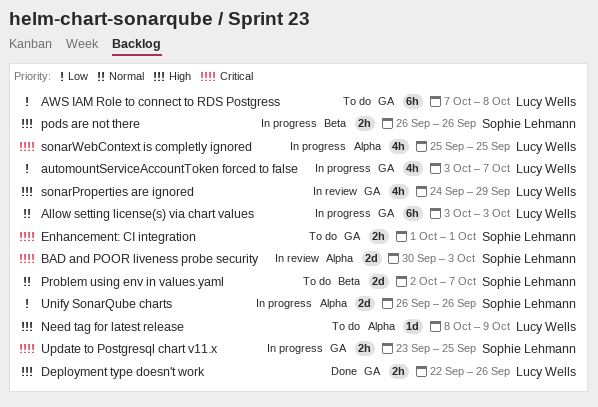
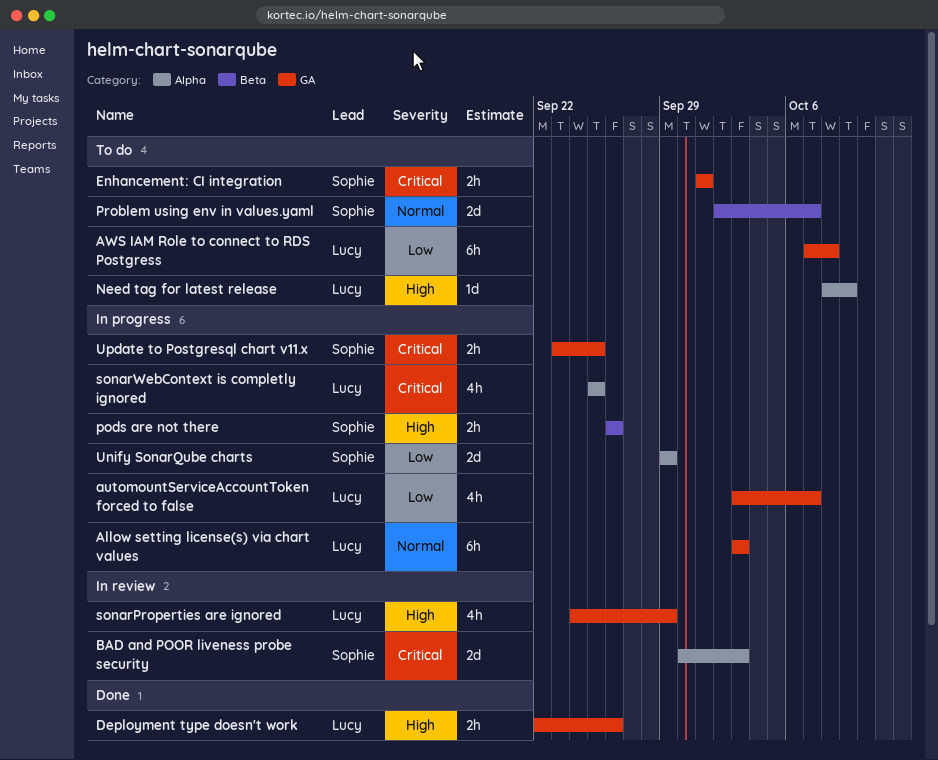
Unify SonarQube charts, start: Sep 26 -> Sep 29
Unify SonarQube charts, due: Sep 26 -> Sep 29

